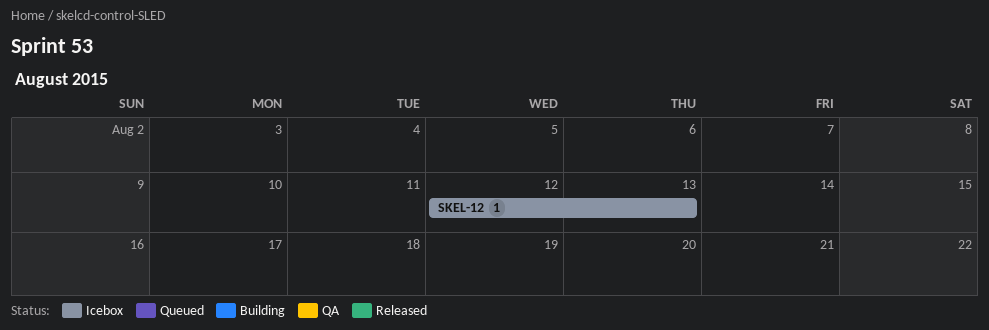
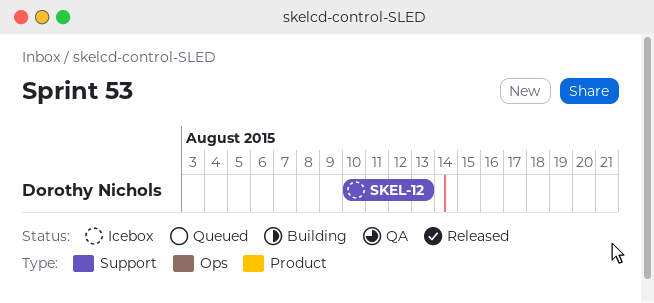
SKEL-12, start: Aug 12 -> Aug 10

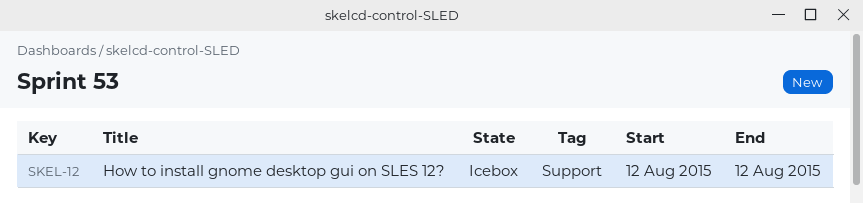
SKEL-12, start: Aug 10 -> Aug 12
SKEL-12, due: Aug 13 -> Aug 12

